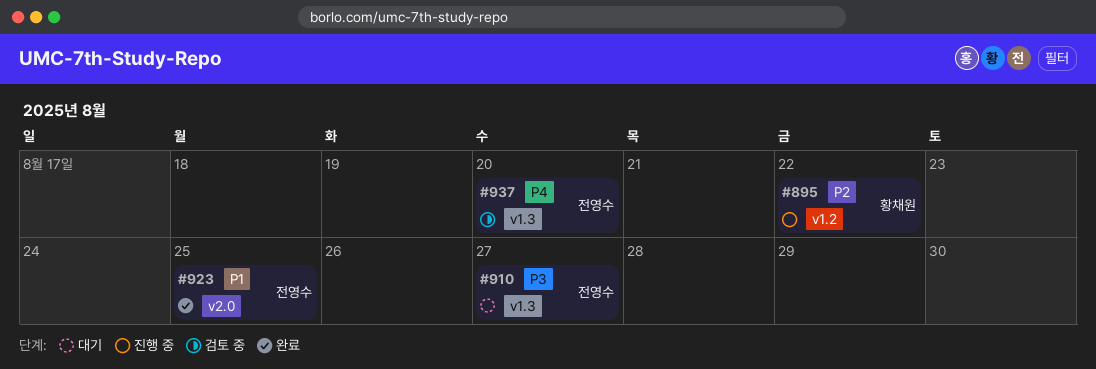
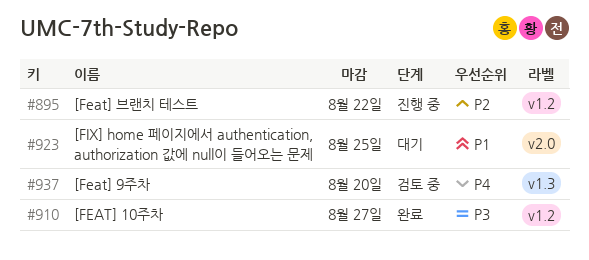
#910, status: 대기 -> 완료
#910, label: v1.3 -> v1.2
#923, status: 완료 -> 대기

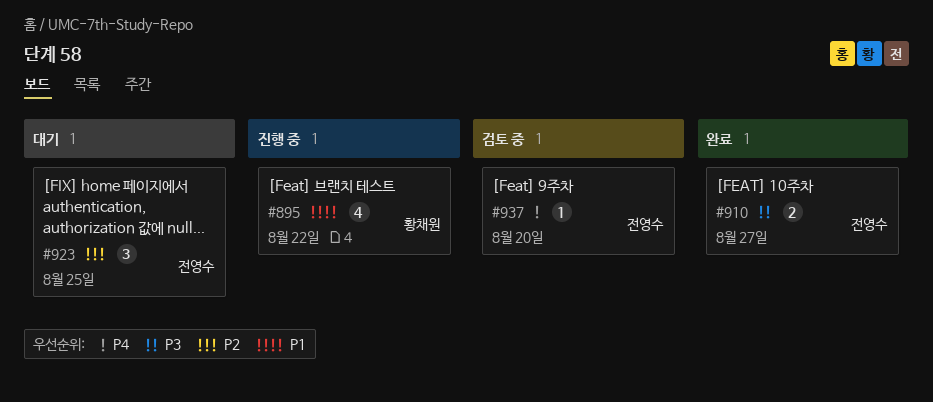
#895, priority: P2 -> P1
#923, priority: P1 -> P2

